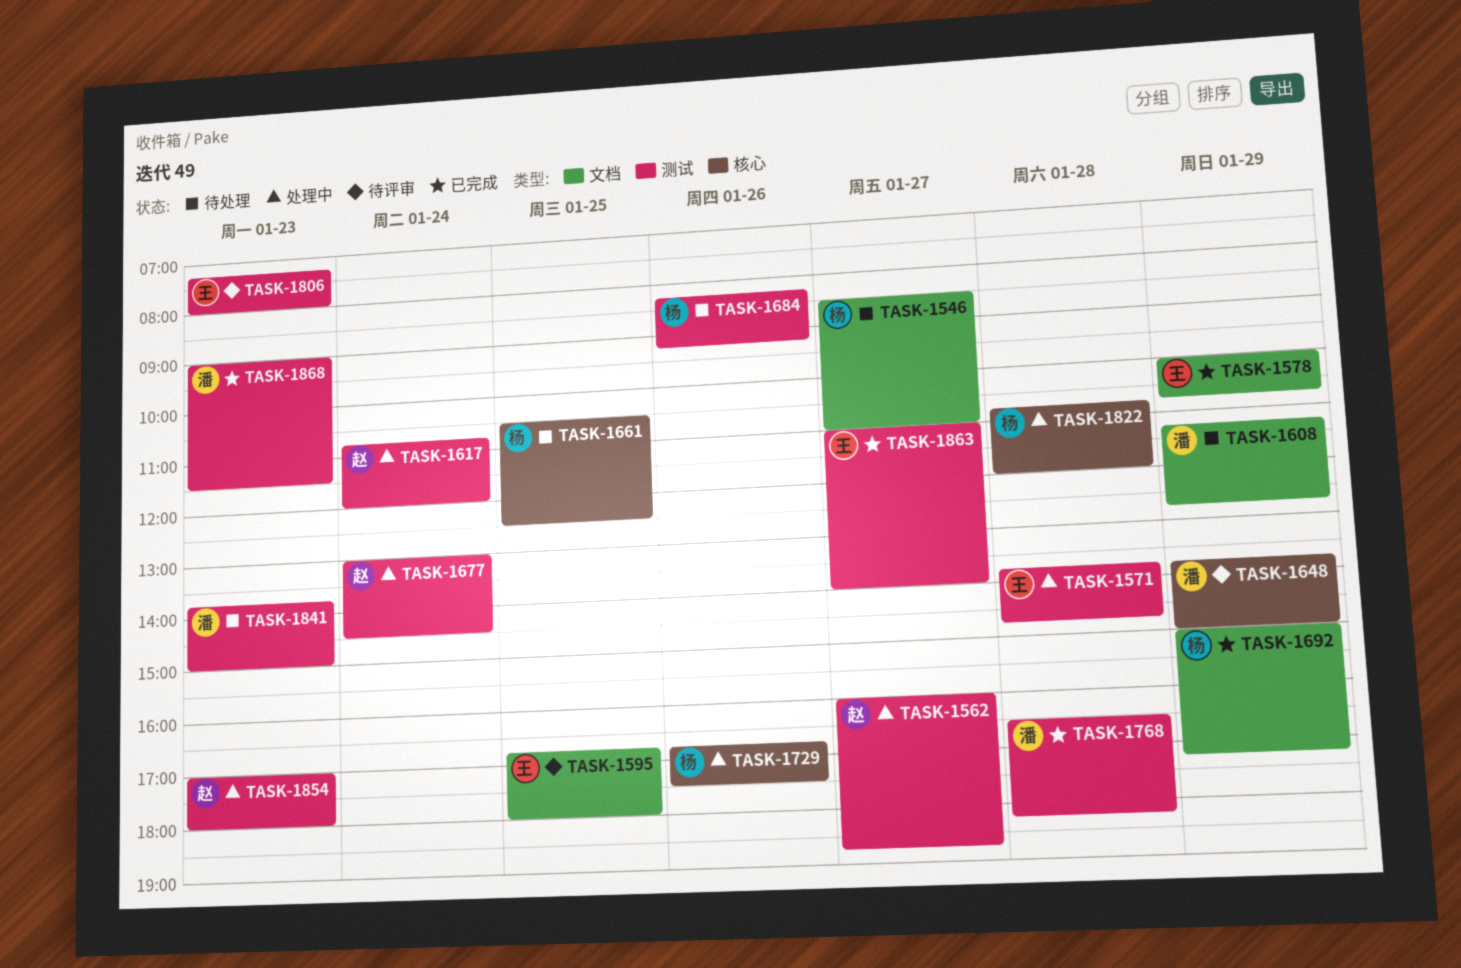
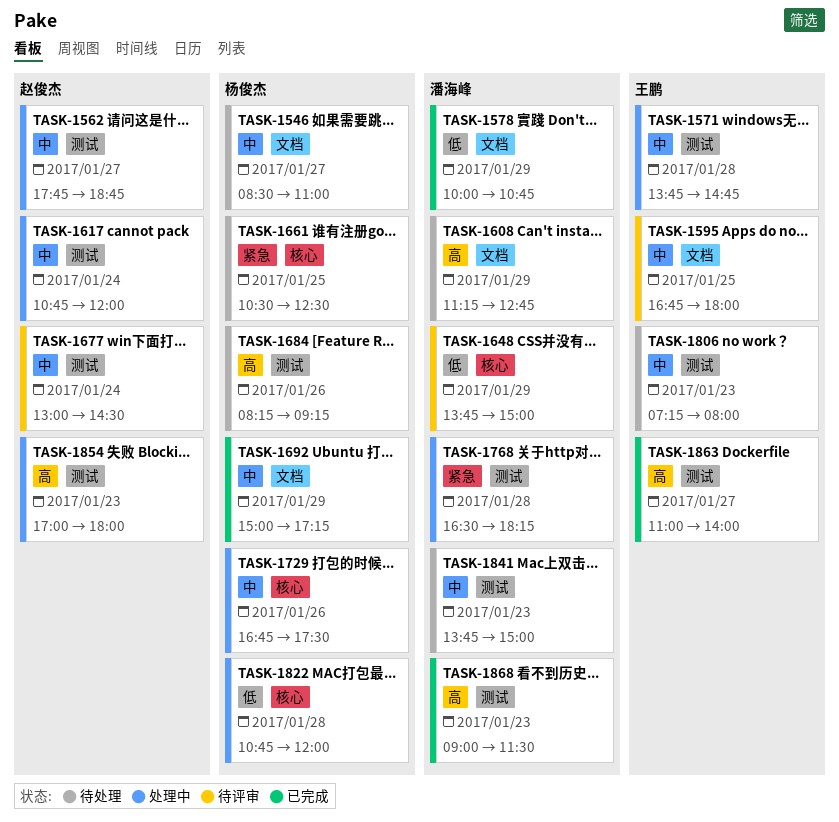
TASK-1562, begins: 16:00 -> 17:45
TASK-1578, owner: 王鹏 -> 潘海峰
TASK-1677, status: 处理中 -> 待评审
TASK-1768, status: 已完成 -> 处理中
TASK-1806, status: 待评审 -> 待处理

